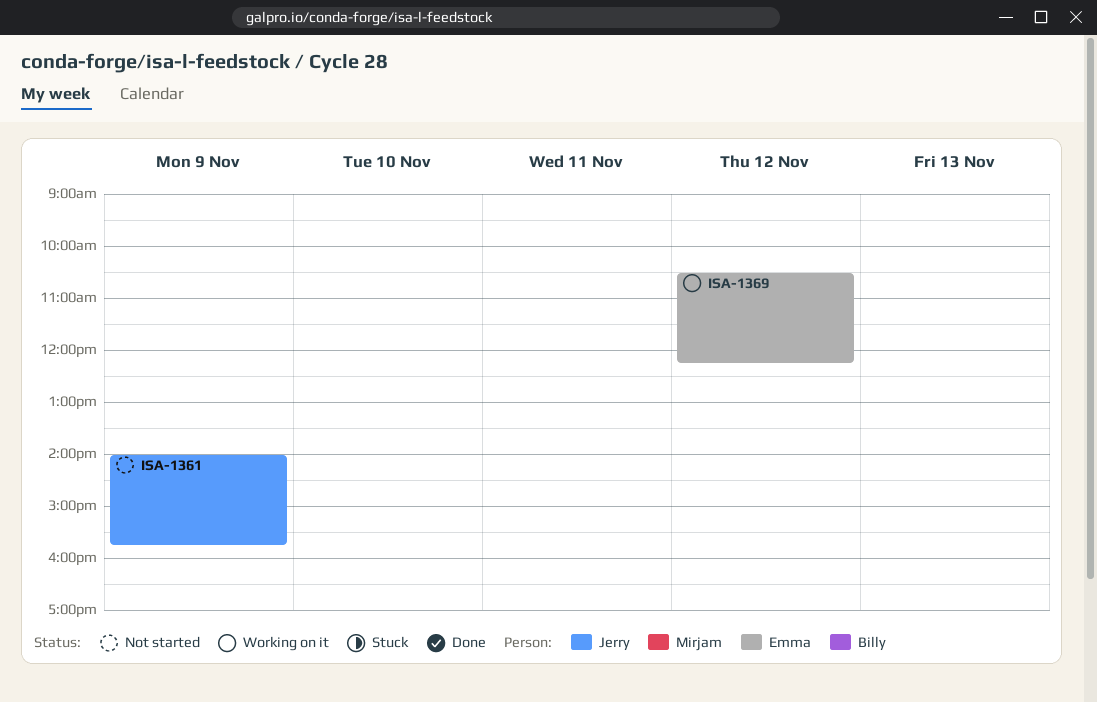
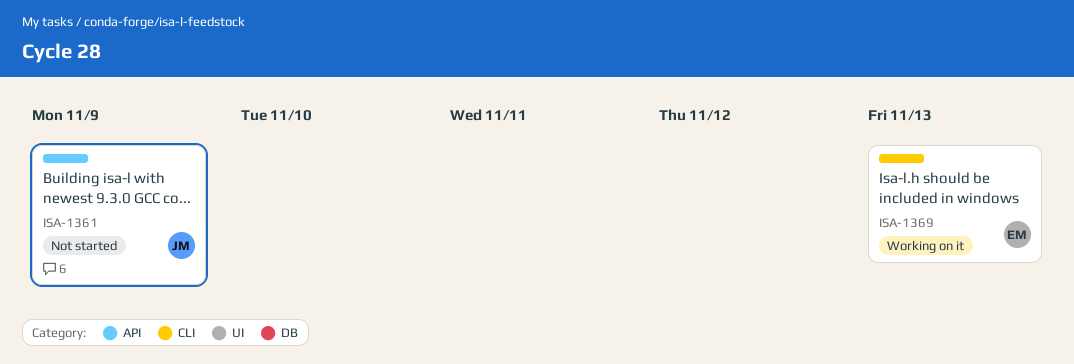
ISA-1369, day: Nov 12 -> Nov 13

